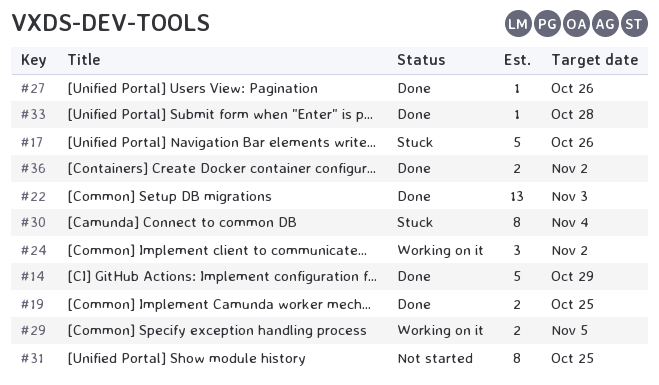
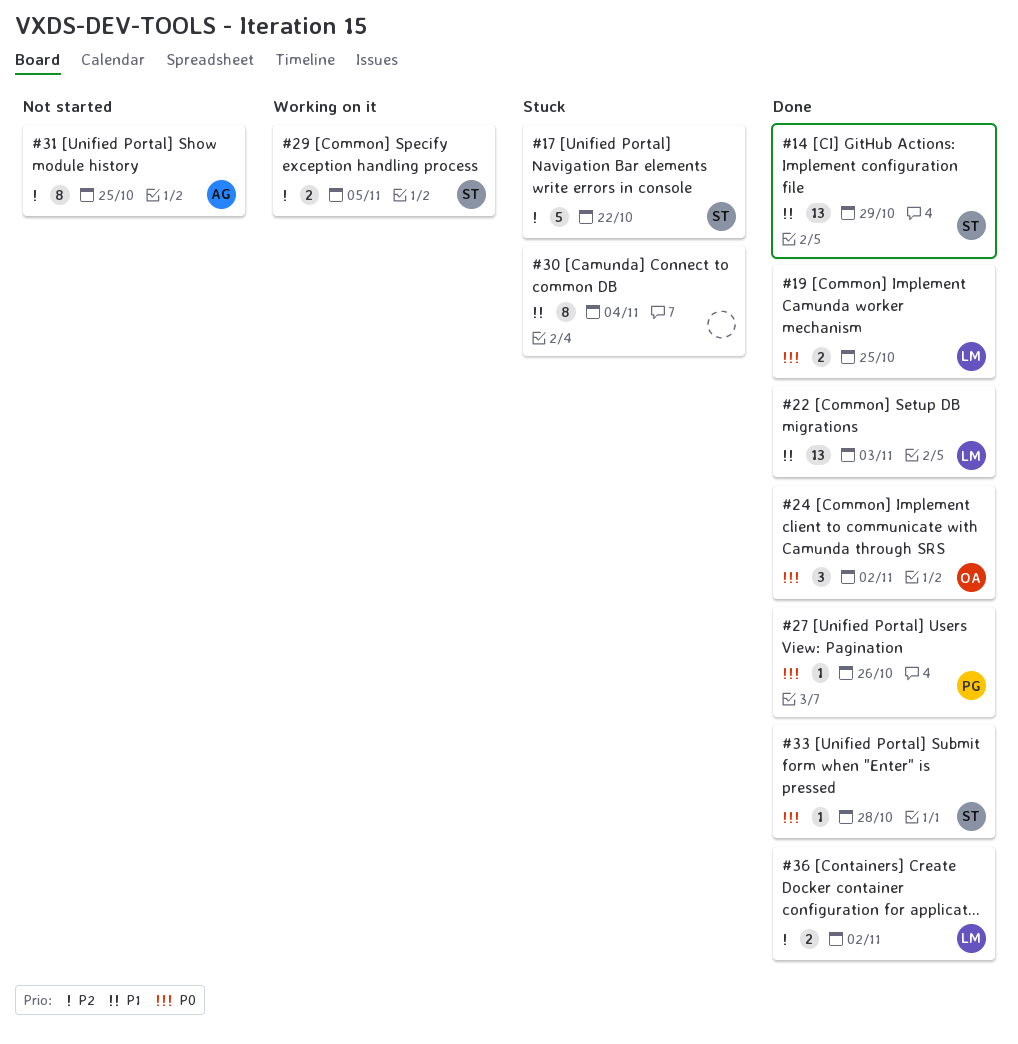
#14, estimate: 5 -> 13
#17, due: Oct 26 -> Oct 22
#24, status: Working on it -> Done

